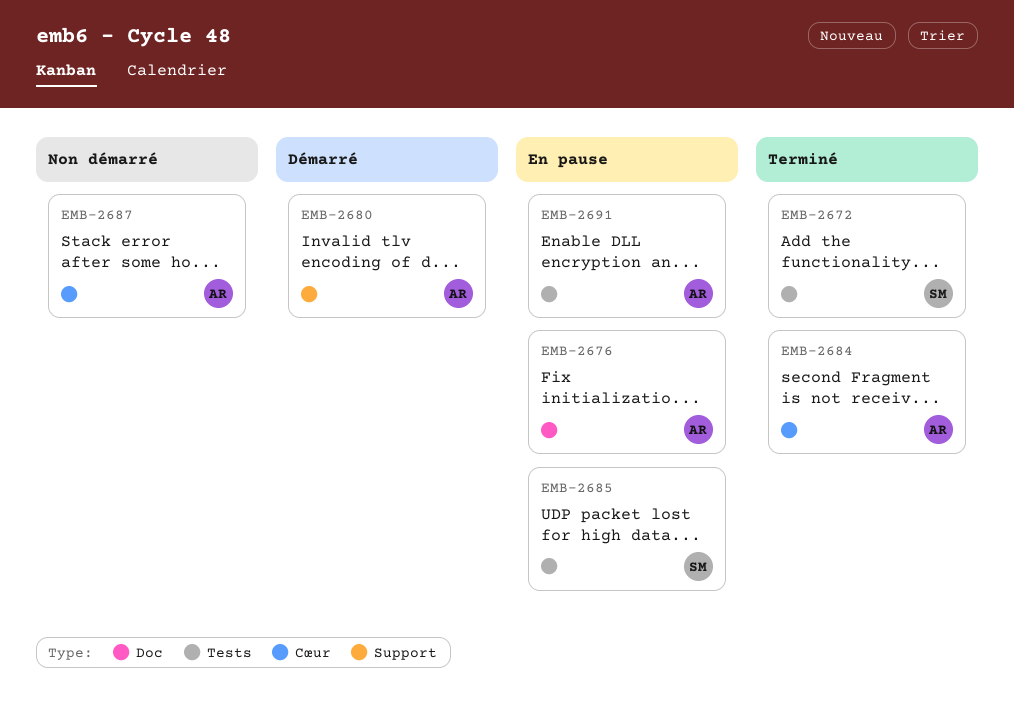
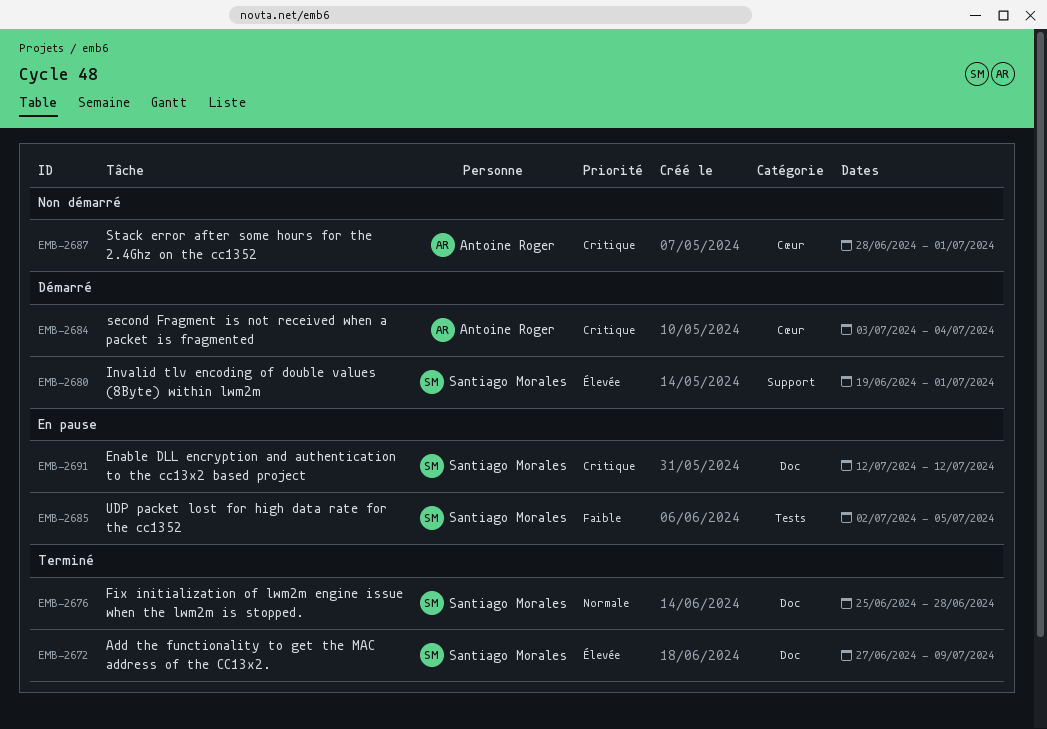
EMB-2672, label: Tests -> Doc
EMB-2676, status: En pause -> Terminé
EMB-2676, owner: Antoine Roger -> Santiago Morales
EMB-2680, owner: Antoine Roger -> Santiago Morales
EMB-2684, status: Terminé -> Démarré
EMB-2691, owner: Antoine Roger -> Santiago Morales
EMB-2691, label: Tests -> Doc

